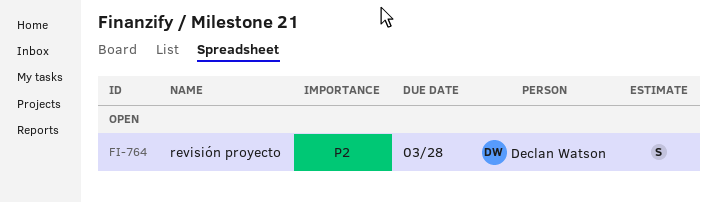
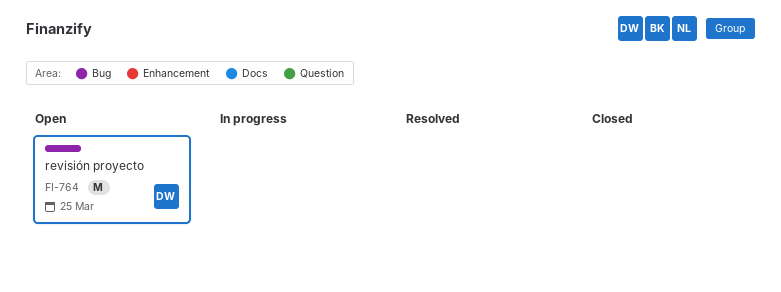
FI-764, estimate: S -> M
FI-764, due: Mar 28 -> Mar 25

